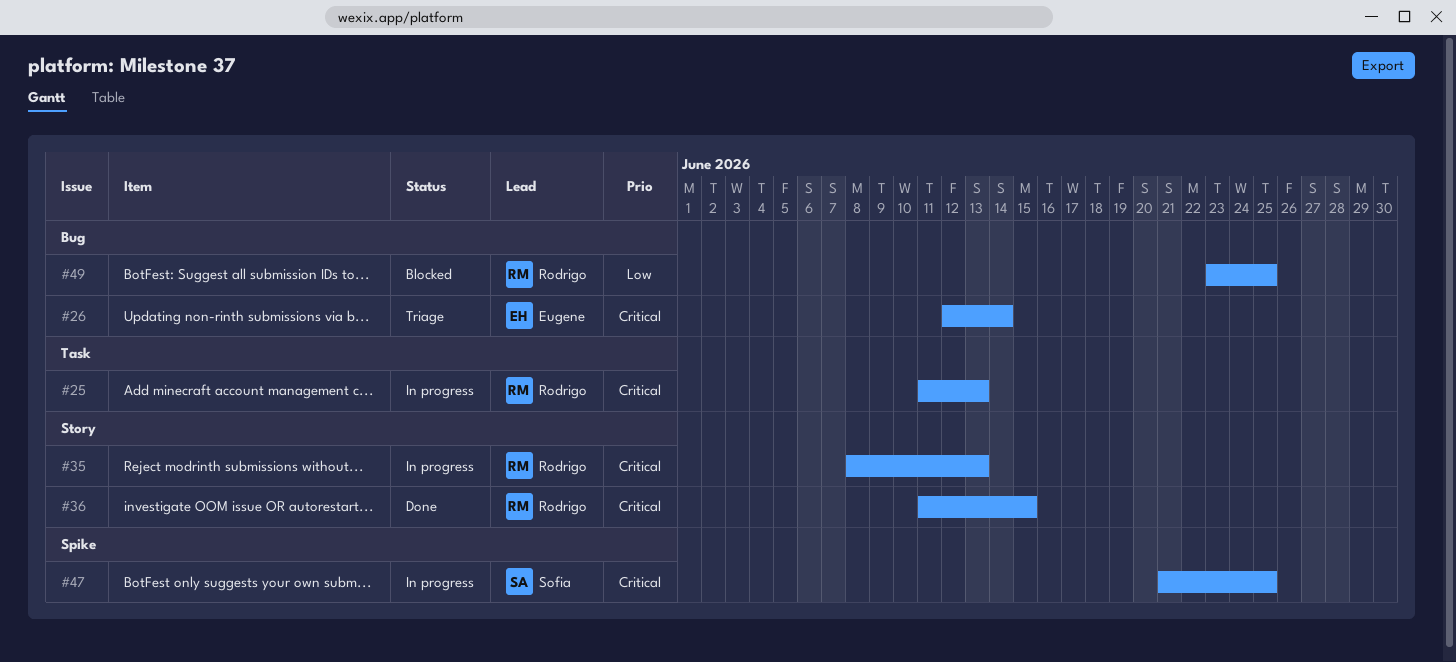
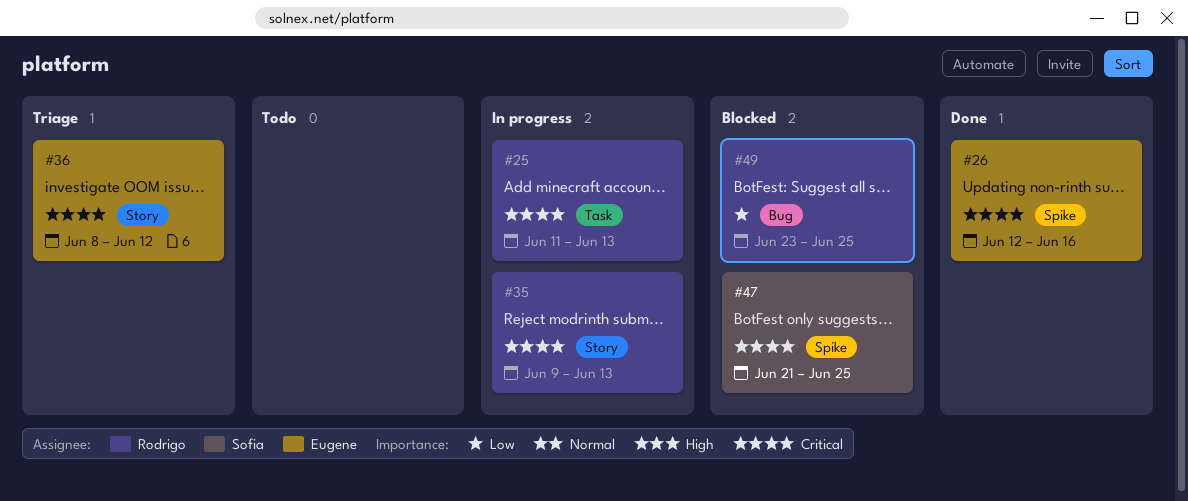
#26, status: Triage -> Done
#26, label: Bug -> Spike
#26, due: Jun 14 -> Jun 16
#35, start: Jun 8 -> Jun 9
#36, status: Done -> Triage
#36, owner: Rodrigo -> Eugene
#36, start: Jun 11 -> Jun 8
#36, due: Jun 15 -> Jun 12
#47, status: In progress -> Blocked

